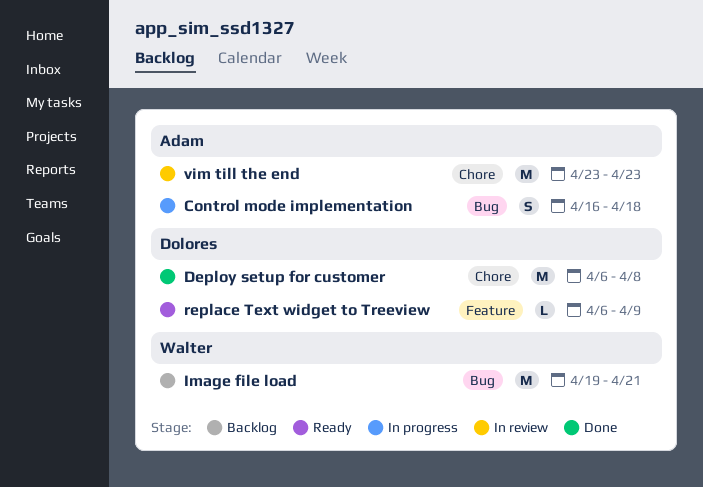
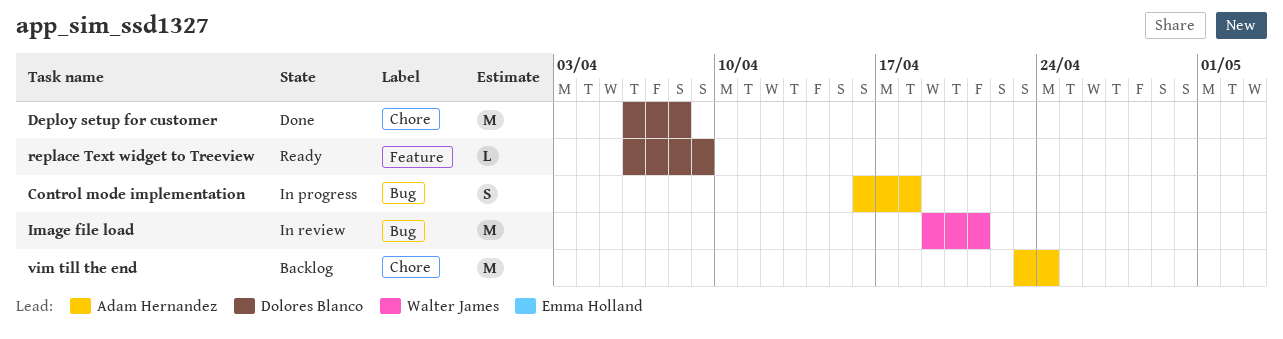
Image file load, status: Backlog -> In review
vim till the end, status: In review -> Backlog
vim till the end, due: Apr 23 -> Apr 24

